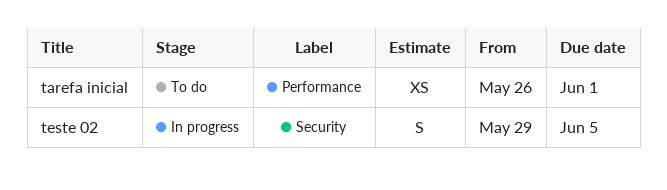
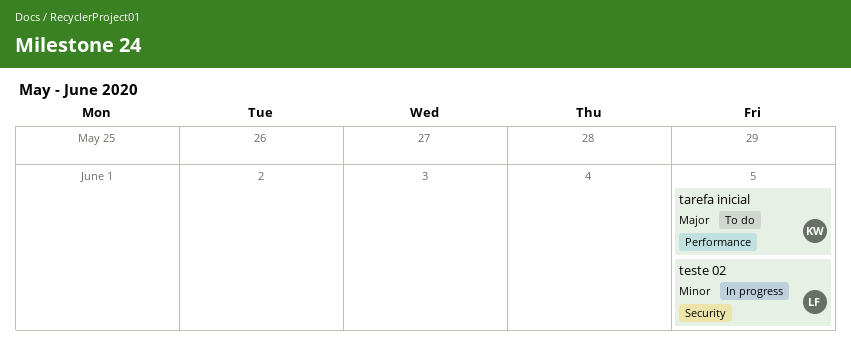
tarefa inicial, due: Jun 1 -> Jun 5

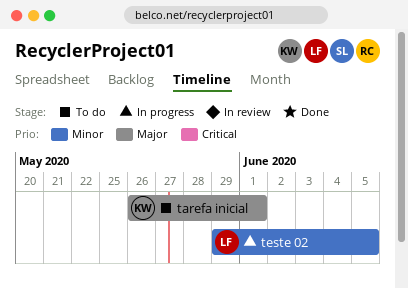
tarefa inicial, due: Jun 5 -> Jun 1

